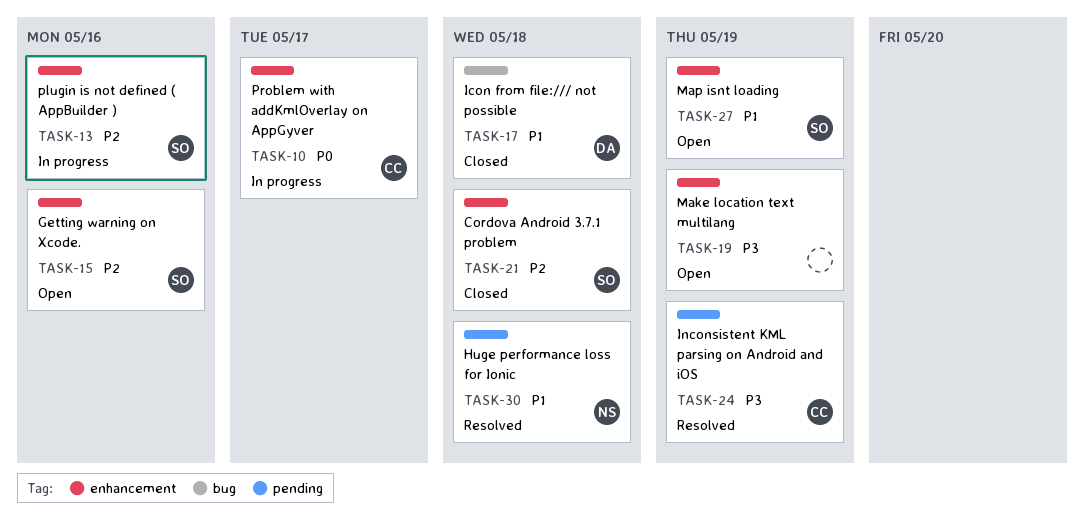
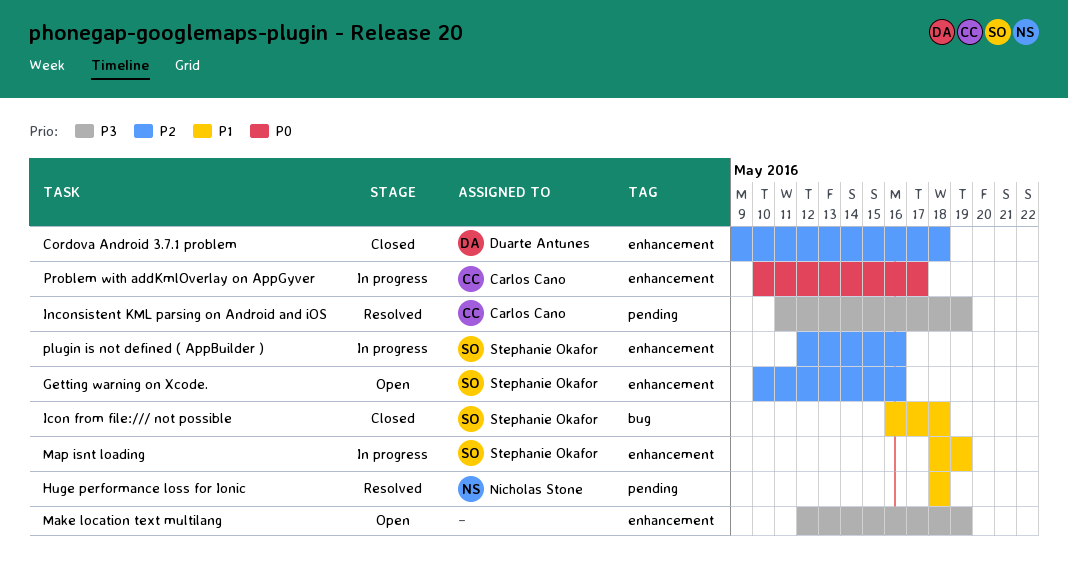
Cordova Android 3.7.1 problem, owner: Stephanie Okafor -> Duarte Antunes
Icon from file:/// not possible, owner: Duarte Antunes -> Stephanie Okafor
Map isnt loading, status: Open -> In progress

